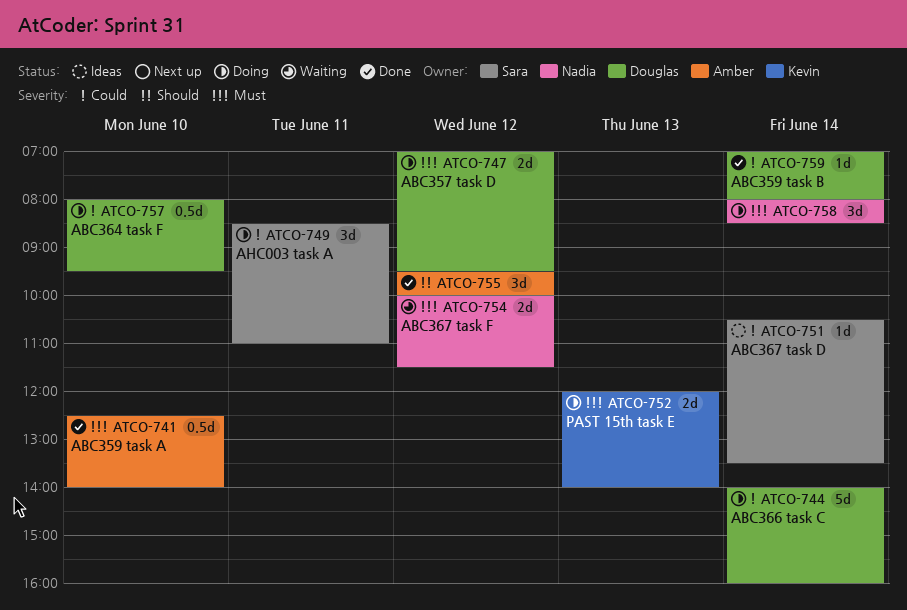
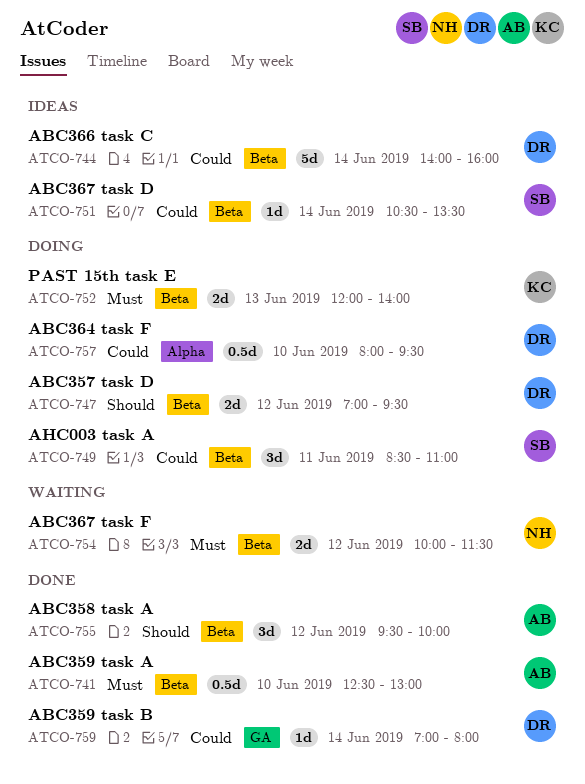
ATCO-741, ends: 14:00 -> 13:00
ATCO-744, status: Doing -> Ideas
ATCO-747, priority: Must -> Should
ATCO-758: present -> none

